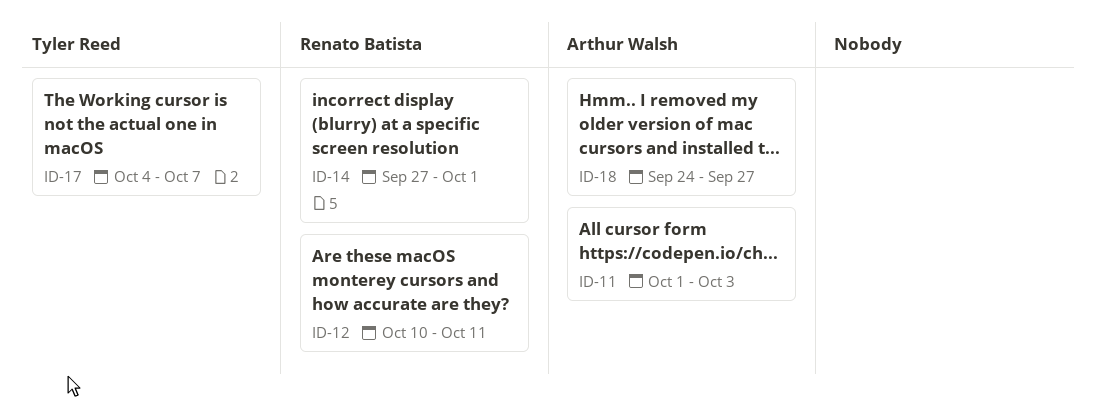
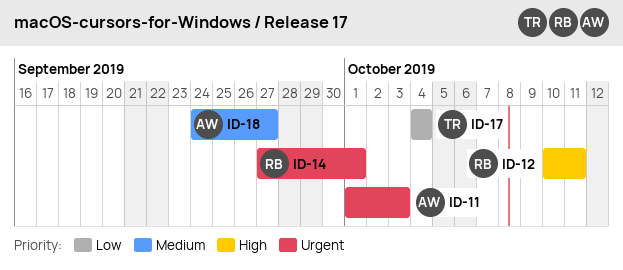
ID-17, due: Oct 7 -> Oct 4

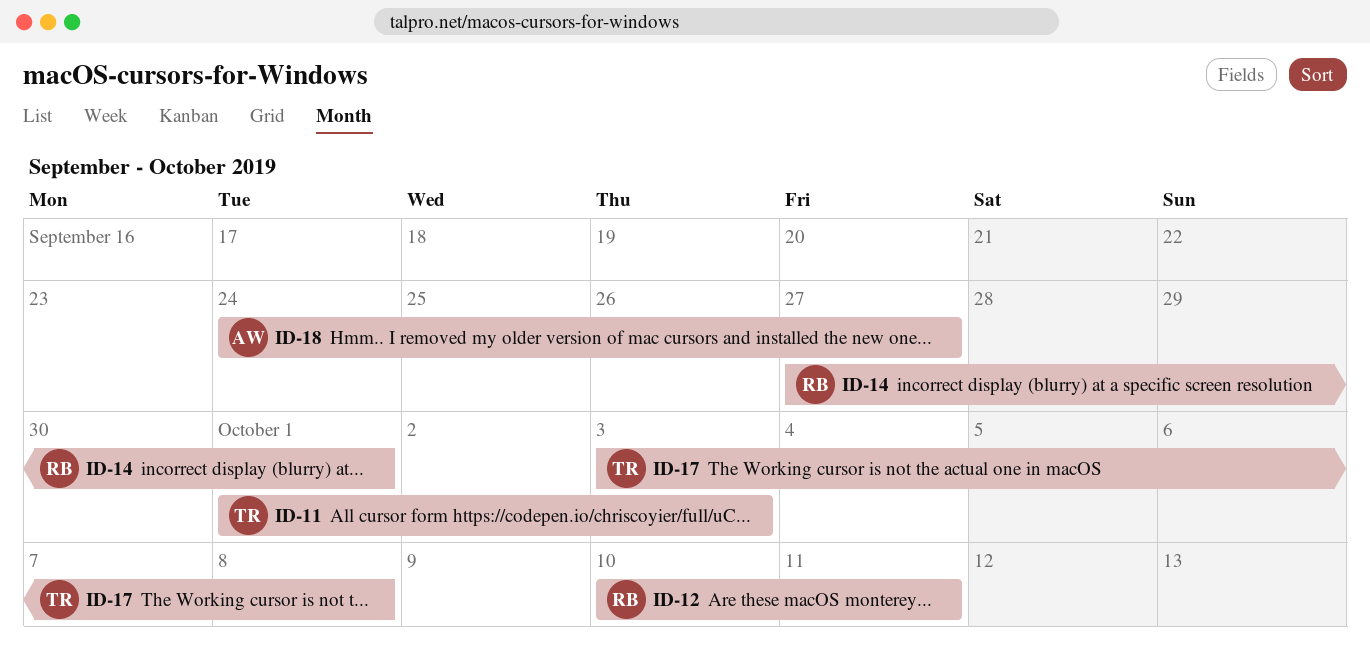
ID-11, owner: AW -> TR
ID-17, start: Oct 4 -> Oct 3
ID-17, due: Oct 4 -> Oct 8

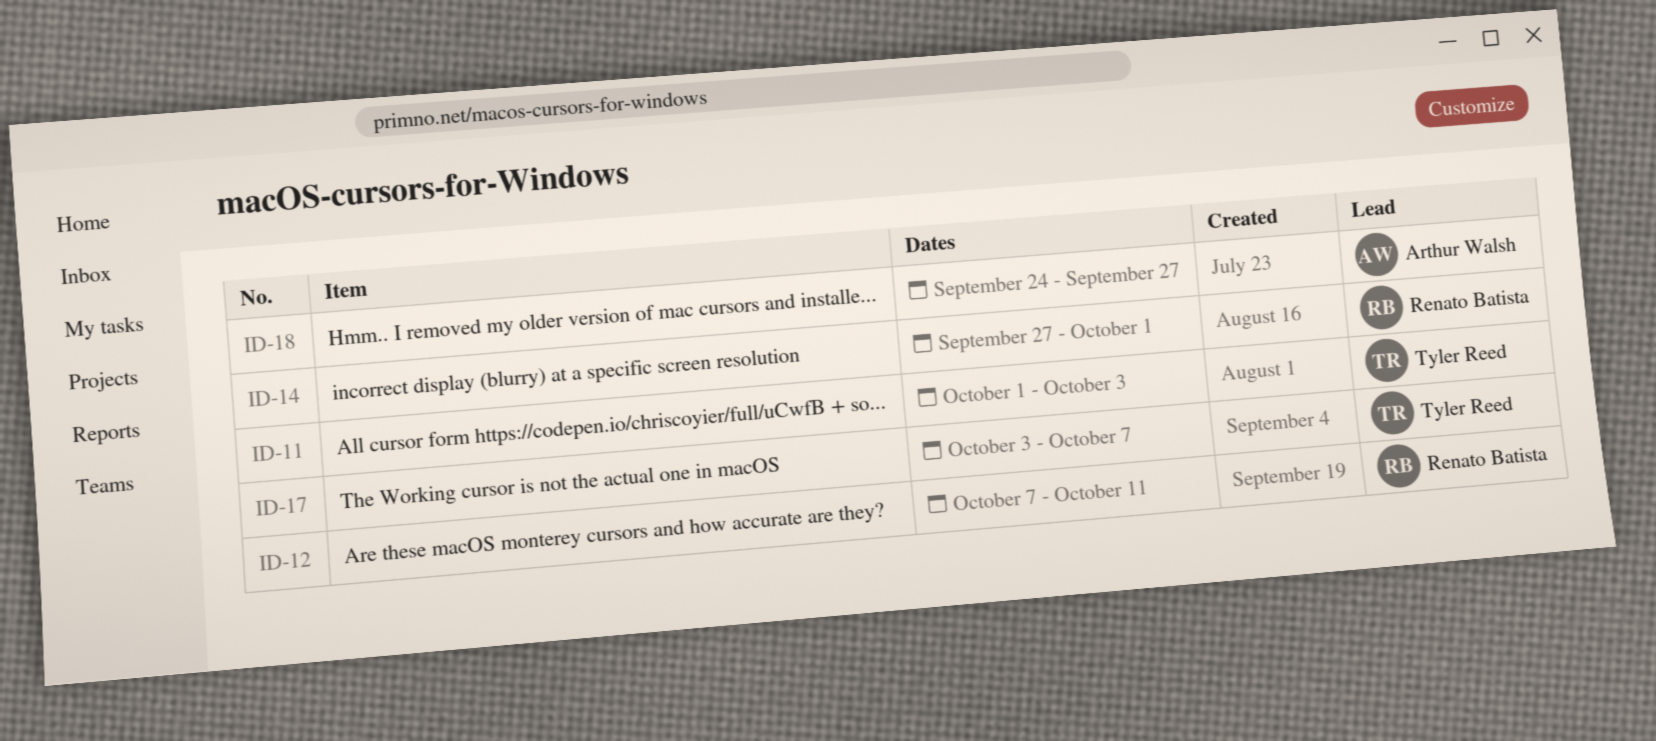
ID-12, start: Oct 10 -> Oct 7
ID-17, due: Oct 8 -> Oct 7

